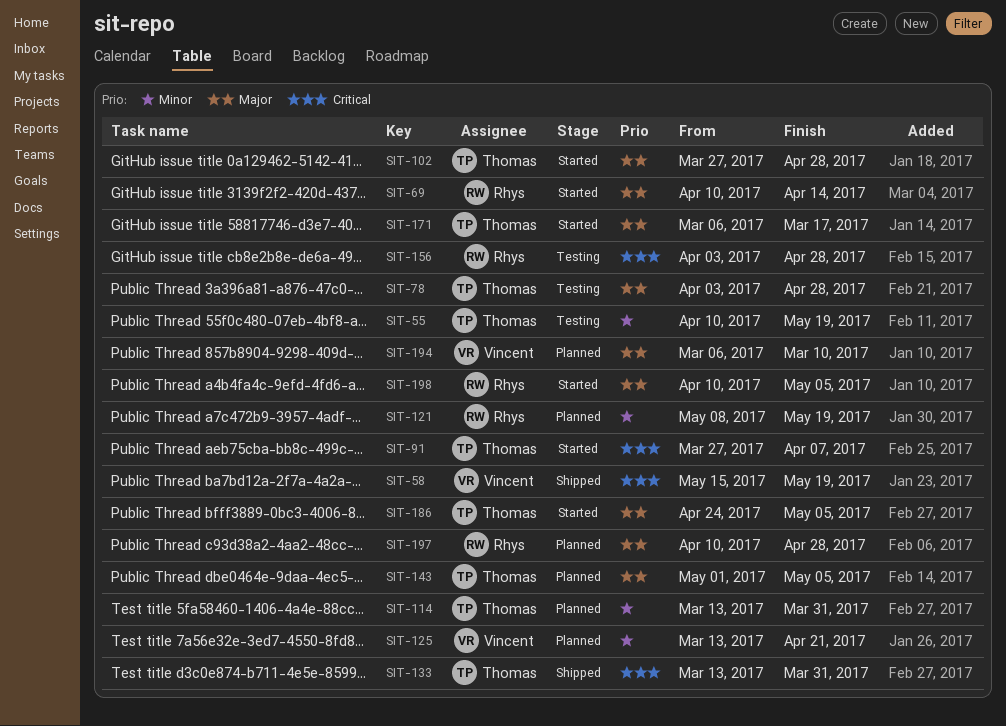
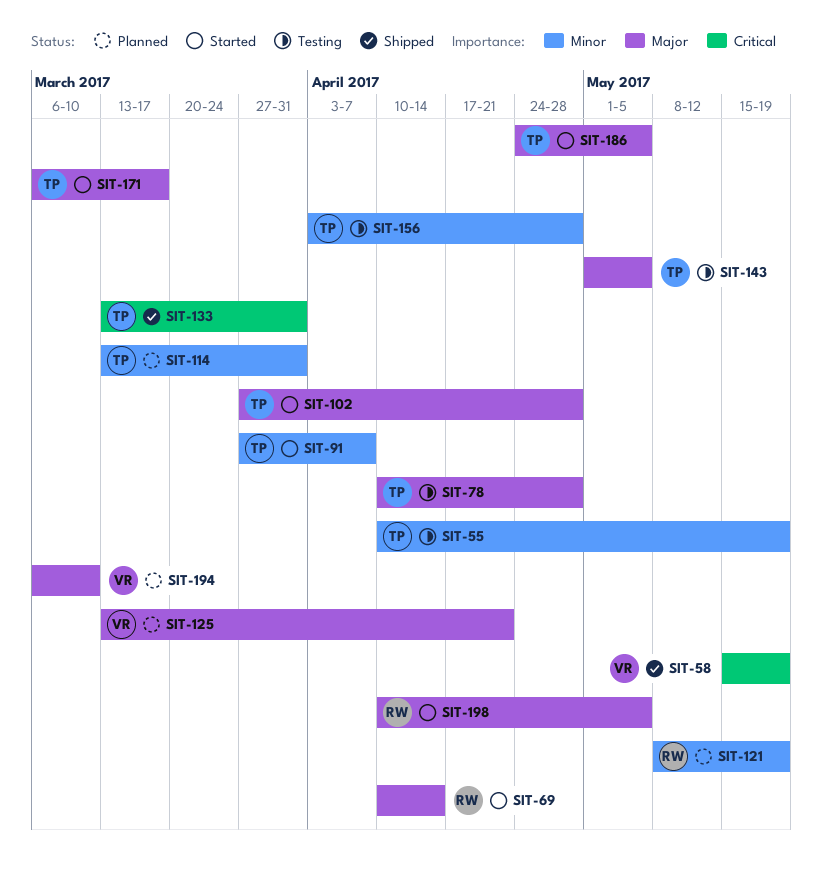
SIT-78, start: Apr 3 -> Apr 10
SIT-91, priority: Critical -> Minor
SIT-125, priority: Minor -> Major
SIT-143, status: Planned -> Testing
SIT-156, owner: Rhys -> Thomas
SIT-156, priority: Critical -> Minor
SIT-197: present -> none

